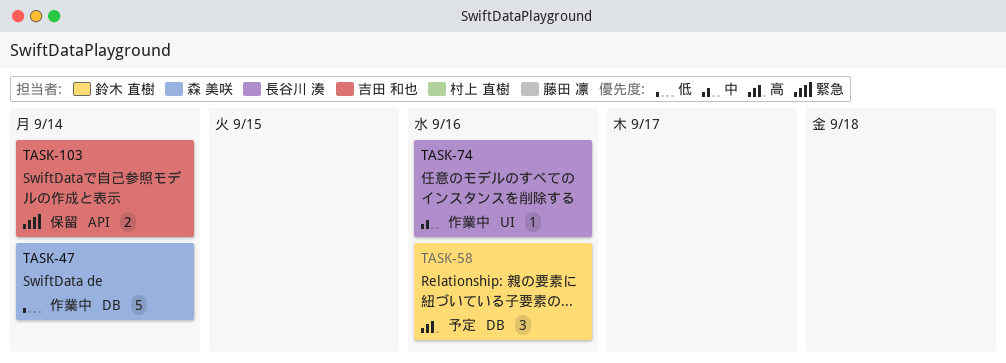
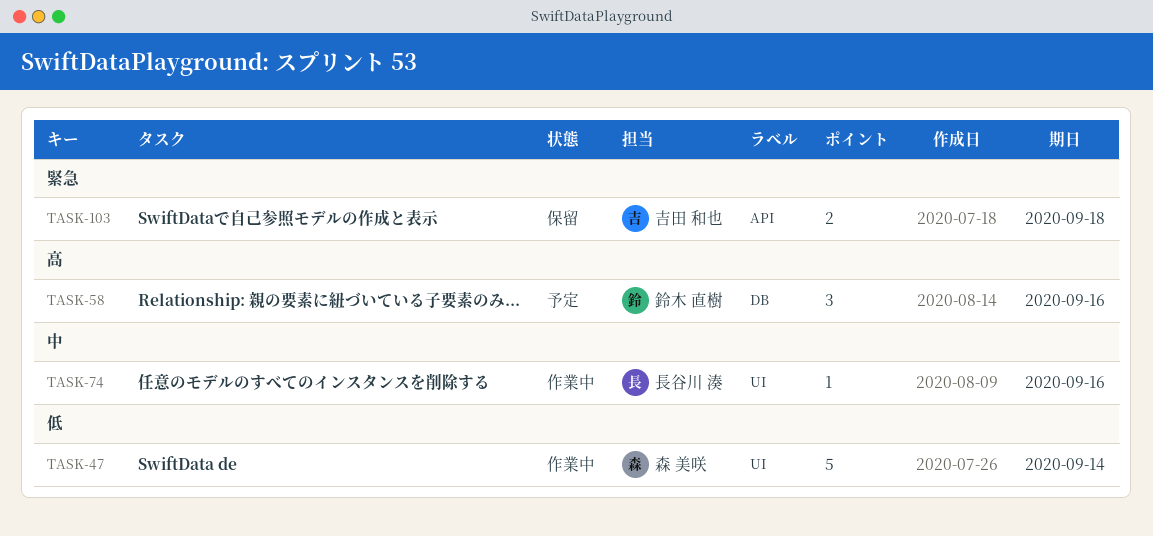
TASK-47, label: DB -> UI
TASK-103, due: Sep 14 -> Sep 18

